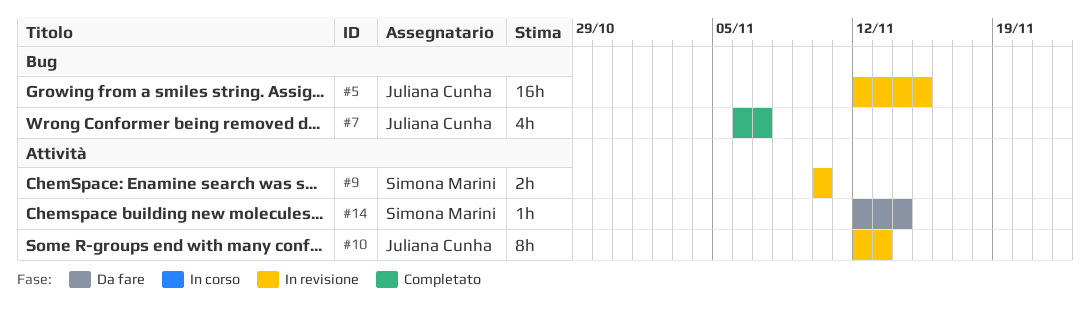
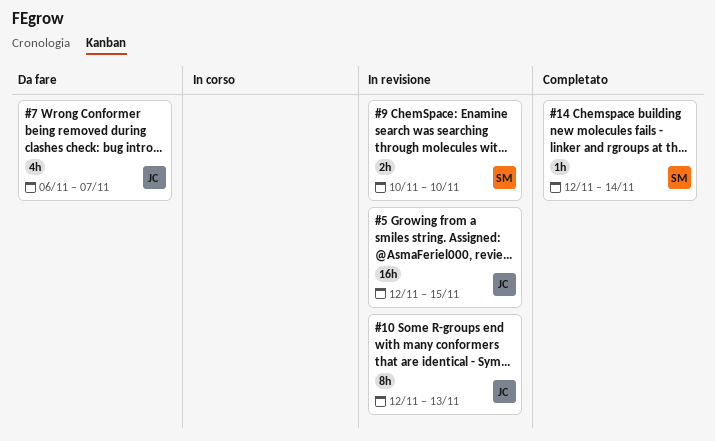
#7, status: Completato -> Da fare
#14, status: Da fare -> Completato

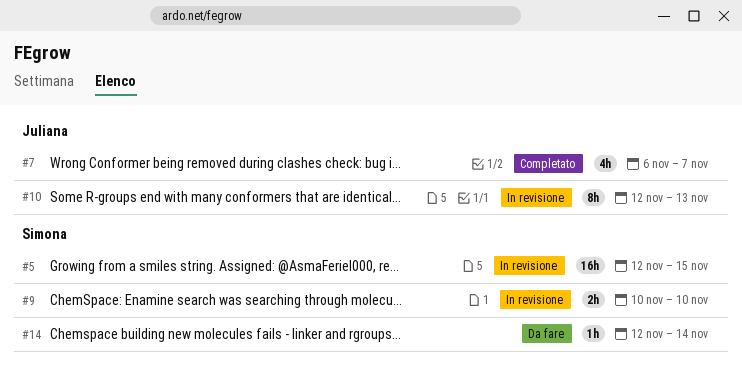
#5, owner: Juliana -> Simona
#7, status: Da fare -> Completato
#14, status: Completato -> Da fare

